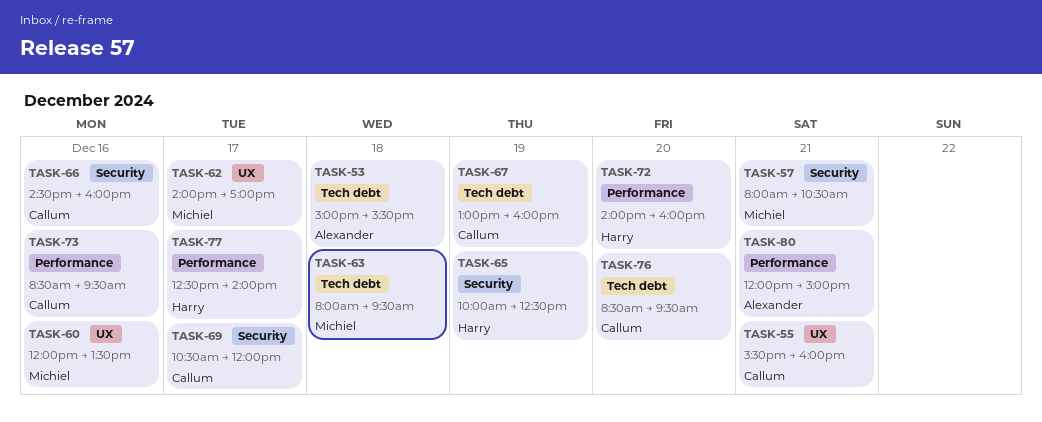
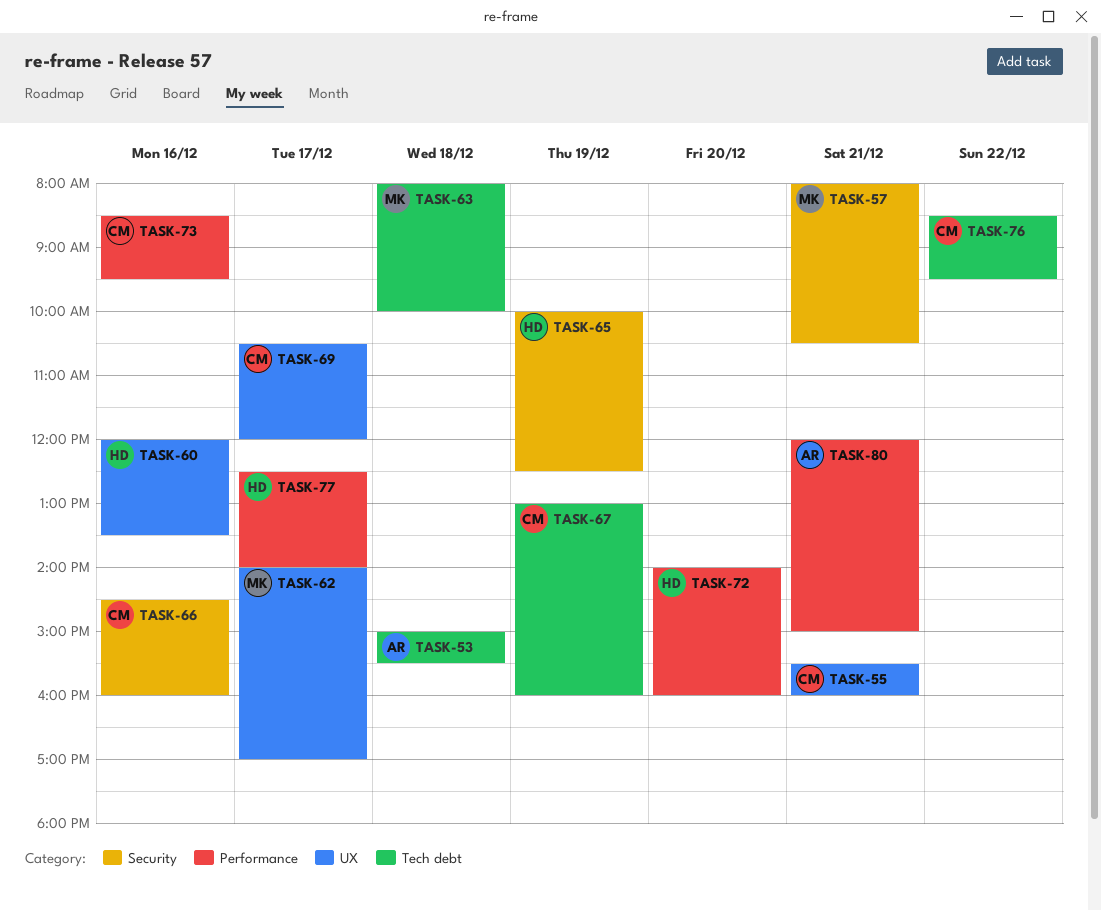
TASK-60, owner: Michiel -> Harry
TASK-63, ends: 09:30 -> 10:00
TASK-69, label: Security -> UX
TASK-76, day: Dec 20 -> Dec 22

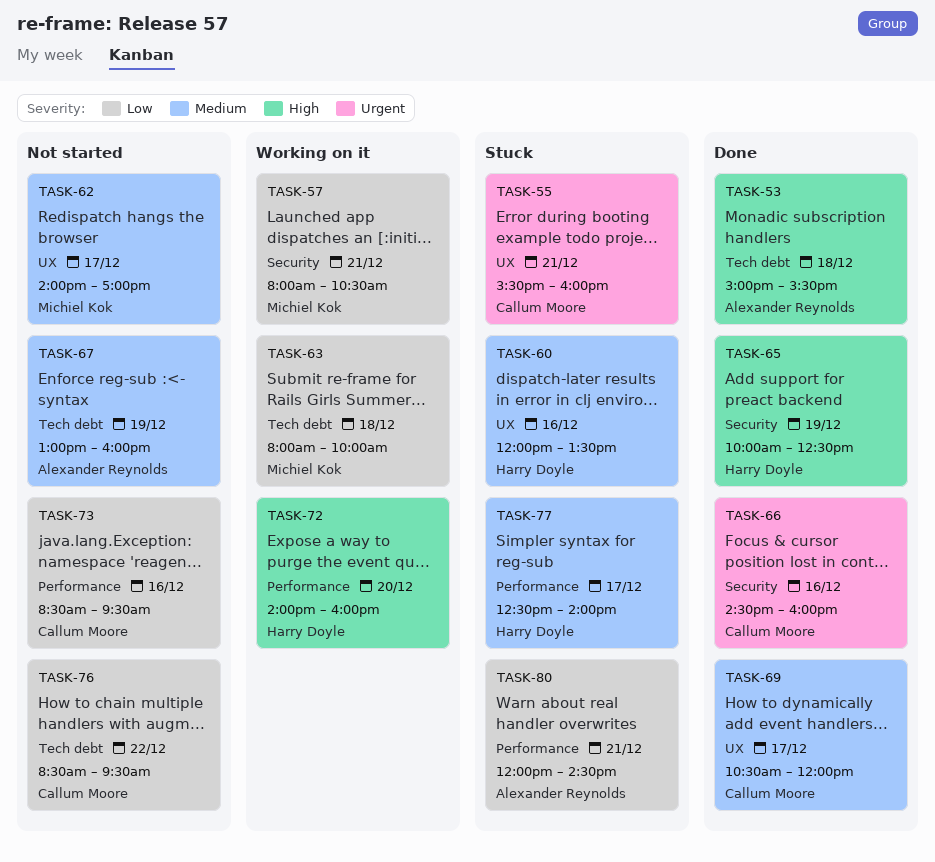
TASK-67, owner: Callum Moore -> Alexander Reynolds
TASK-80, ends: 15:00 -> 14:30

